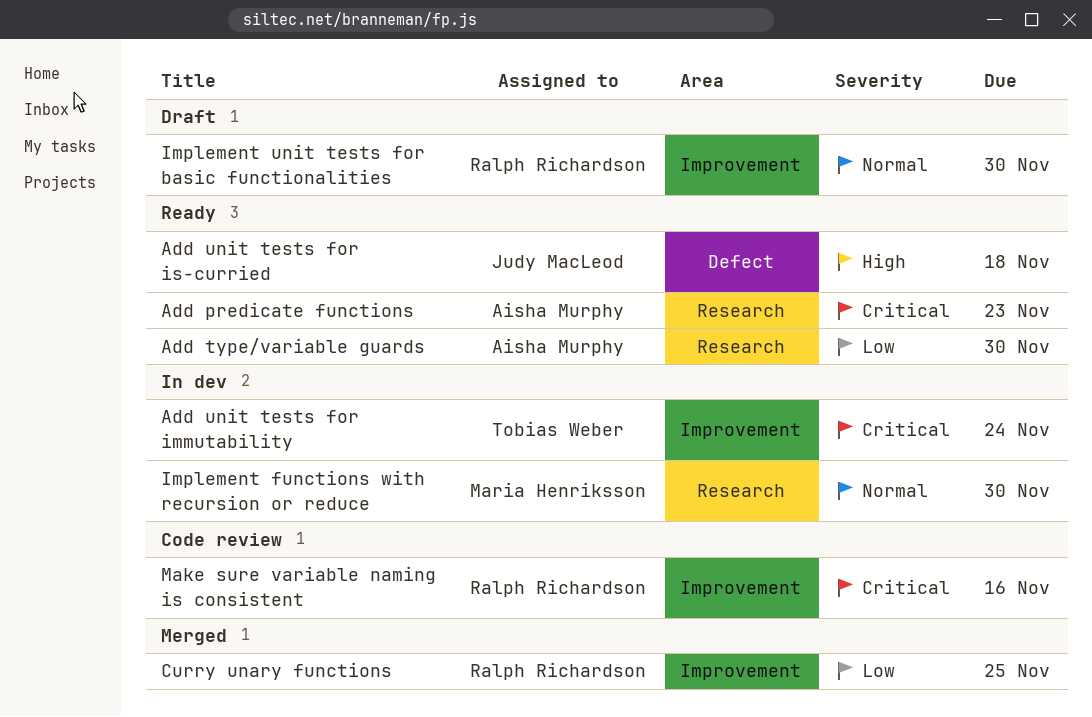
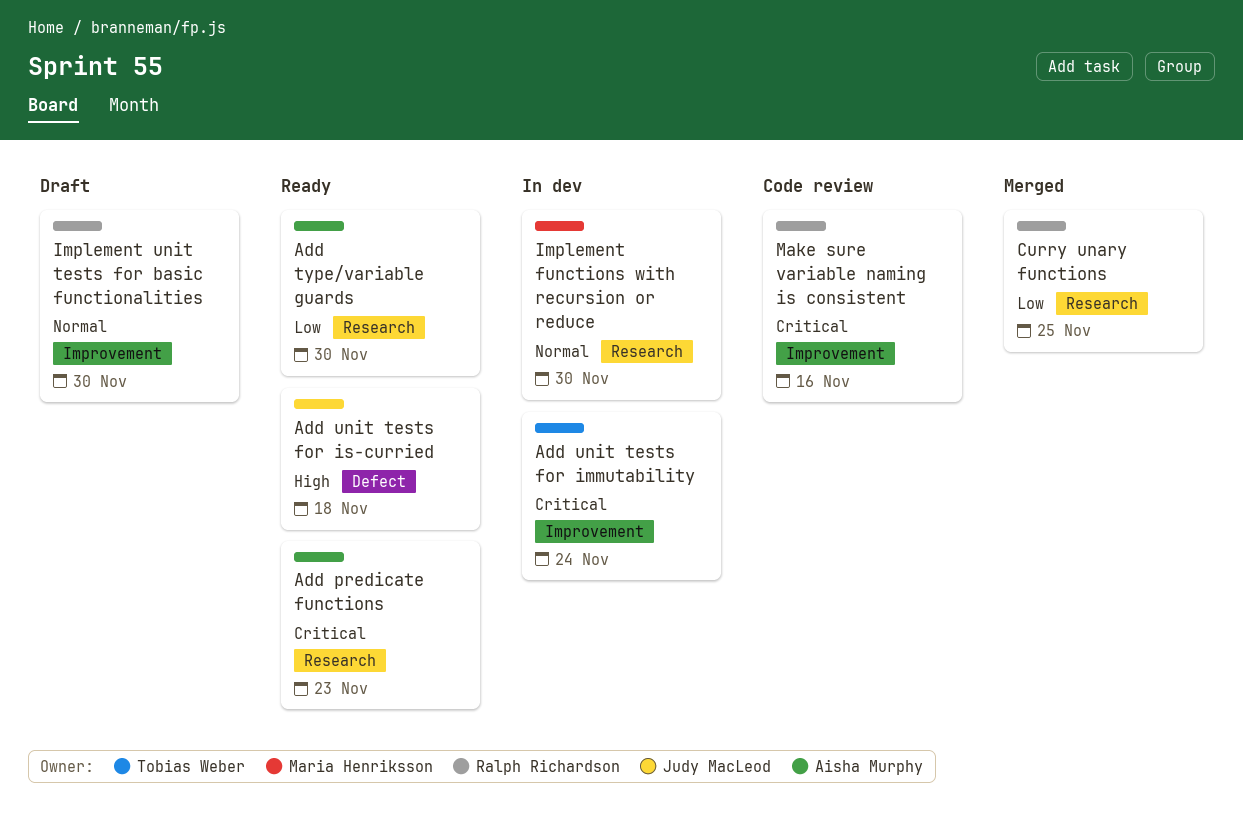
Curry unary functions, label: Improvement -> Research

